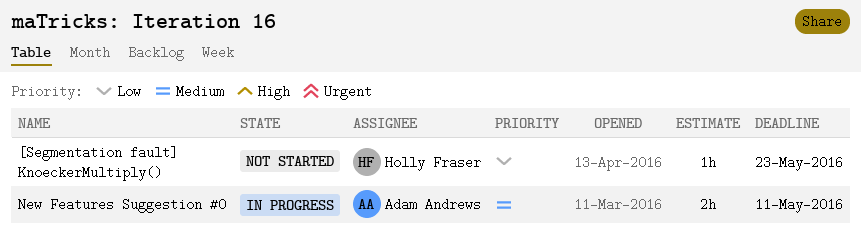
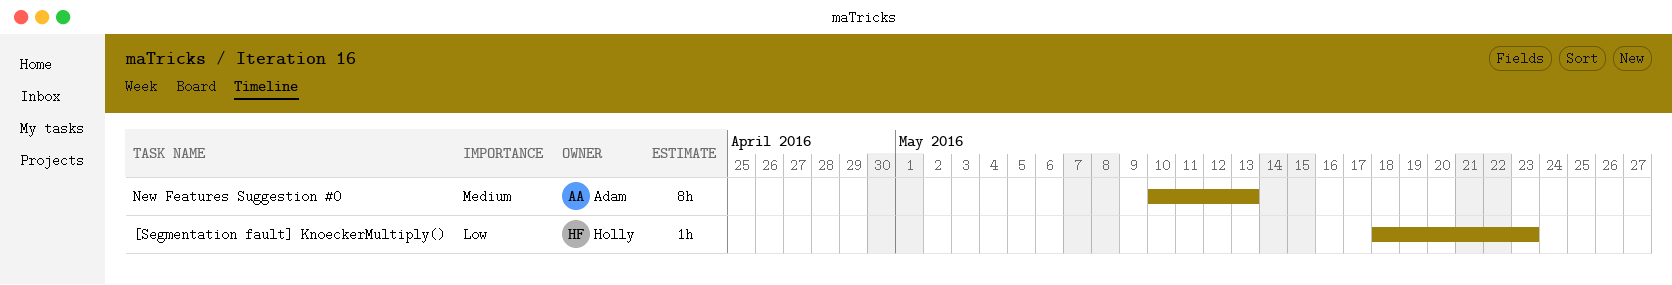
New Features Suggestion #0, estimate: 2h -> 8h
New Features Suggestion #0, due: May 11 -> May 13

